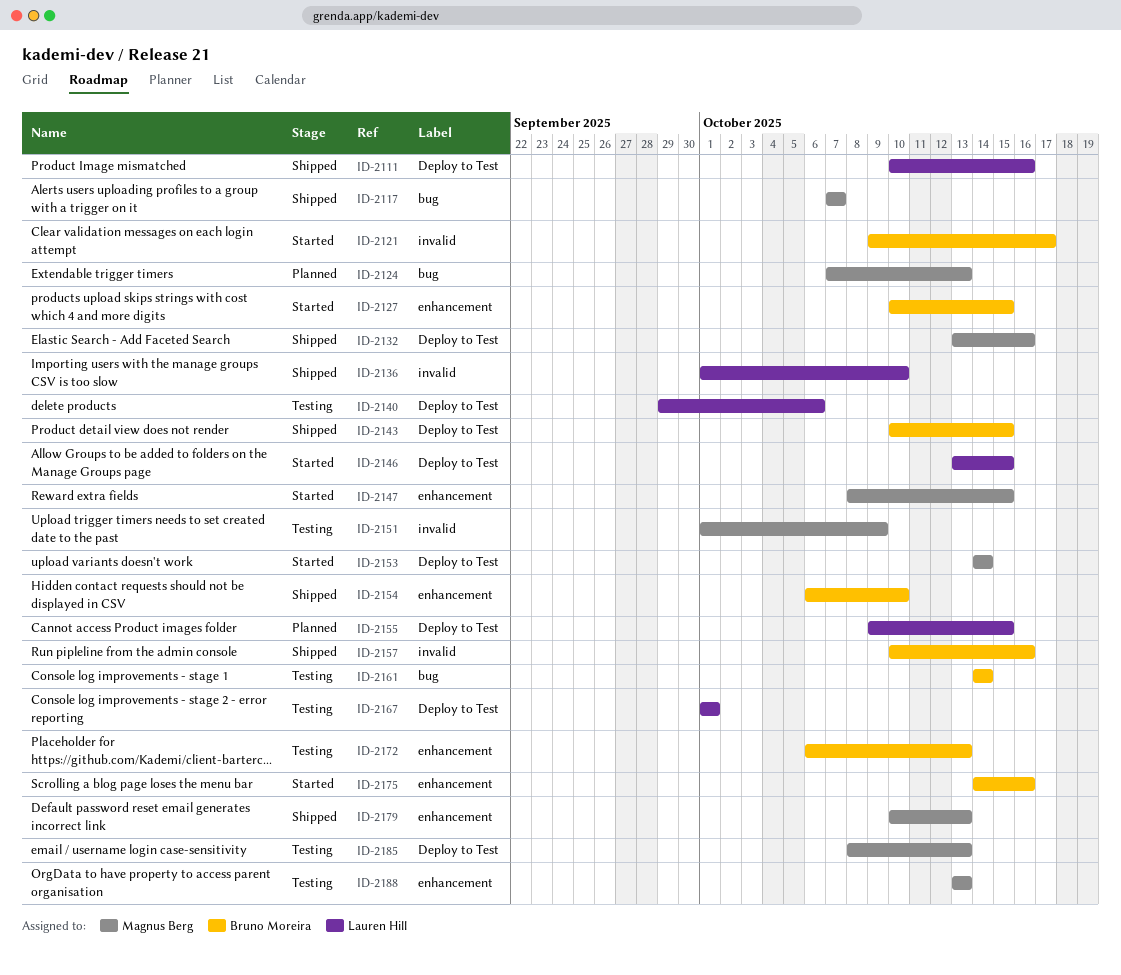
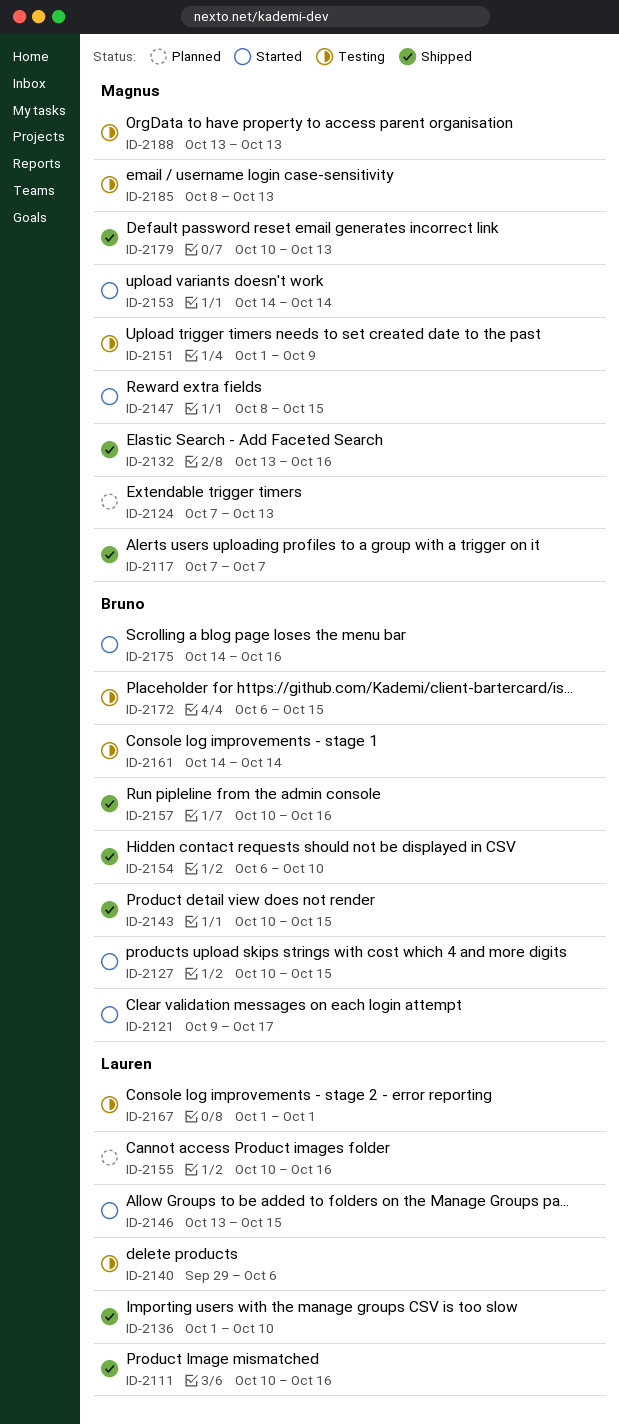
ID-2155, start: Oct 9 -> Oct 10
ID-2155, due: Oct 15 -> Oct 16
ID-2172, due: Oct 13 -> Oct 15

